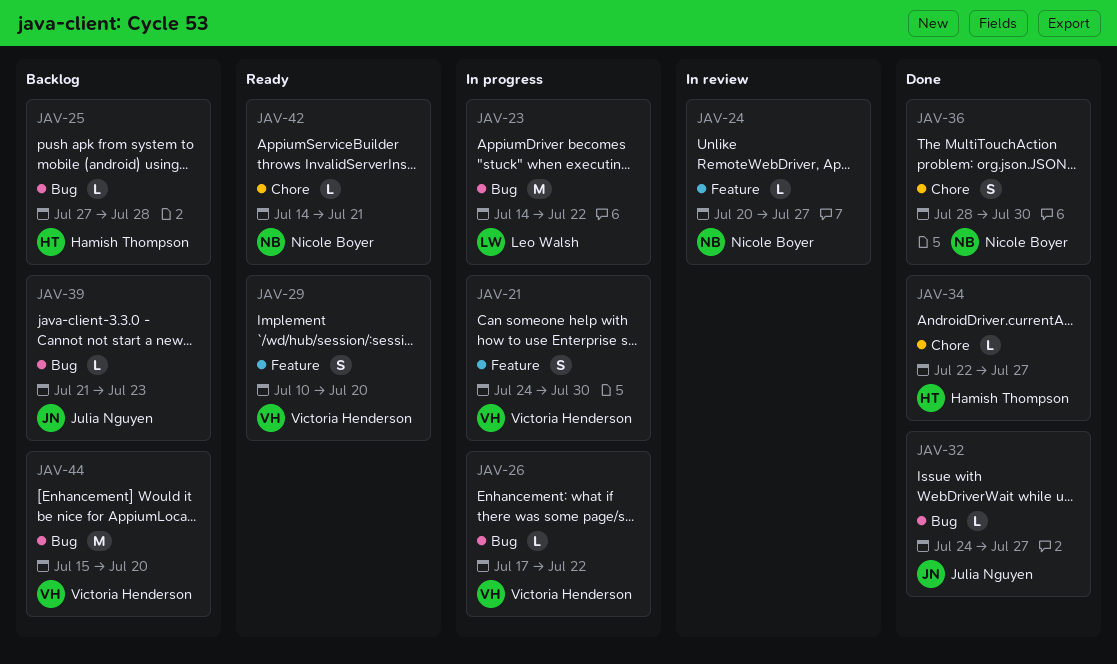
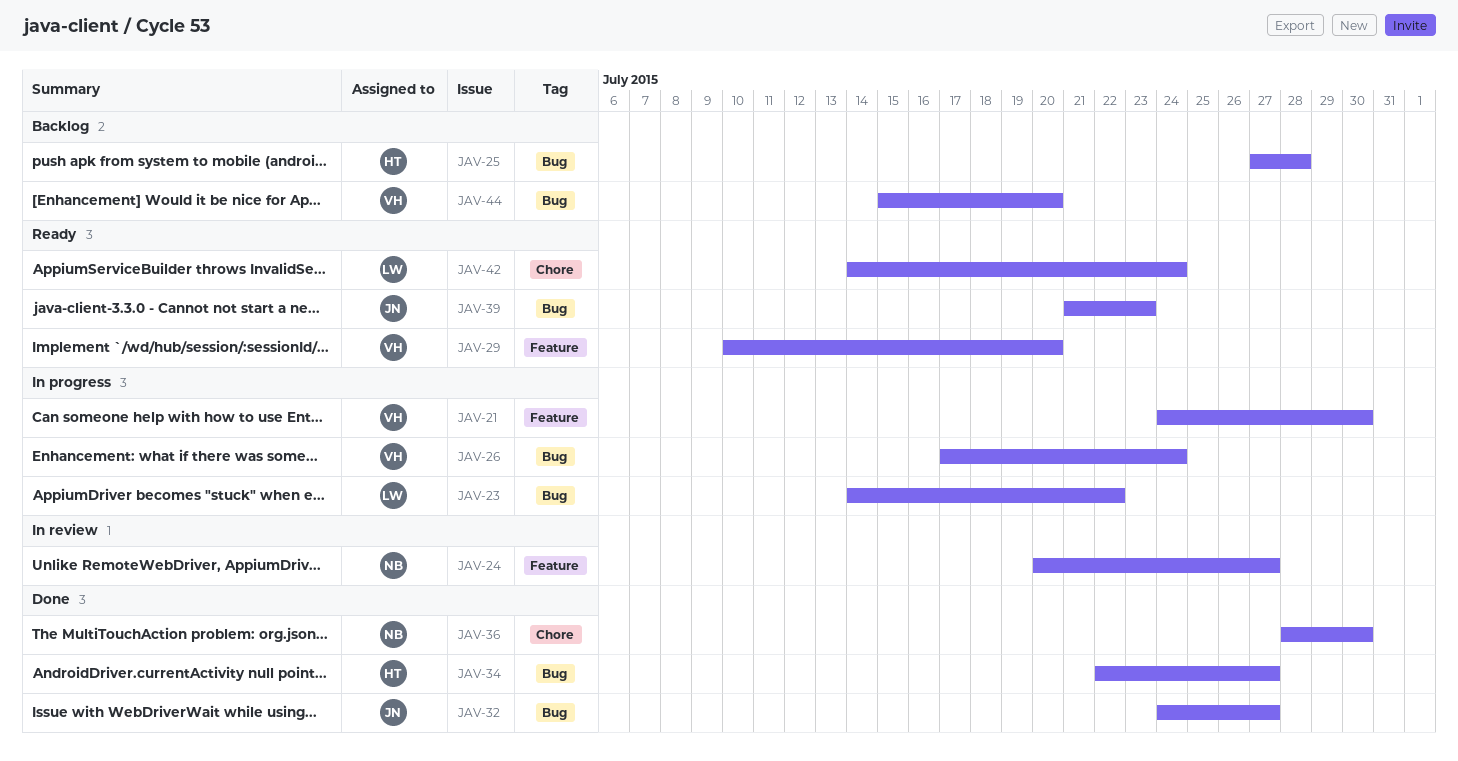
JAV-26, due: Jul 22 -> Jul 24
JAV-34, label: Chore -> Bug
JAV-39, status: Backlog -> Ready
JAV-42, owner: Nicole Boyer -> Leo Walsh
JAV-42, due: Jul 21 -> Jul 24

